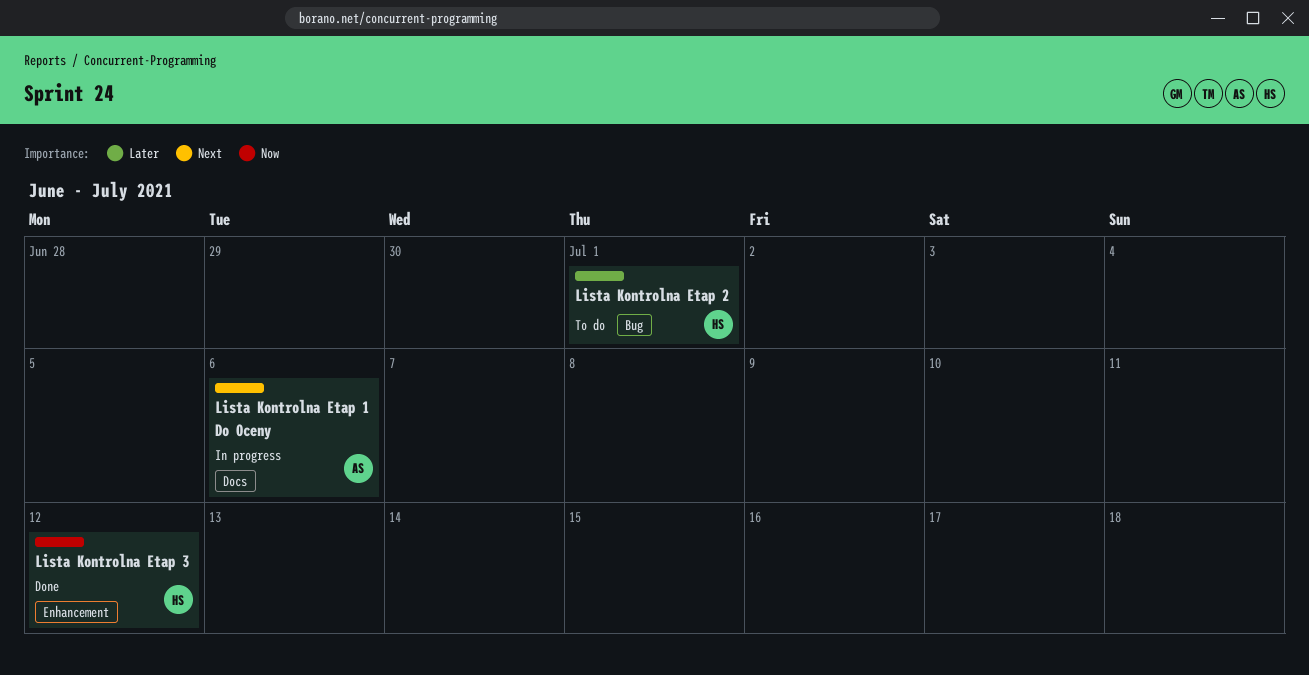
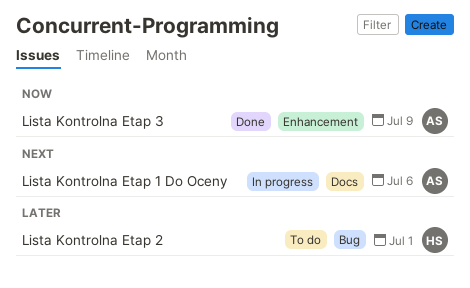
Lista Kontrolna Etap 3, owner: HS -> AS
Lista Kontrolna Etap 3, due: Jul 12 -> Jul 9

